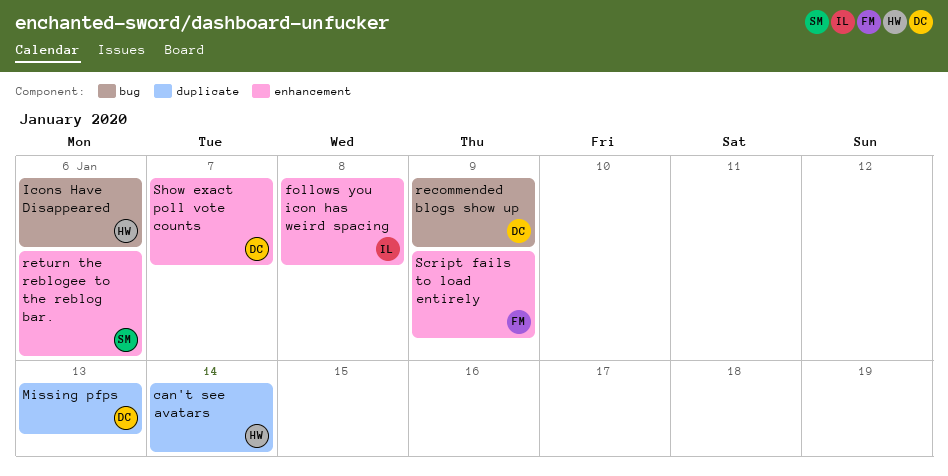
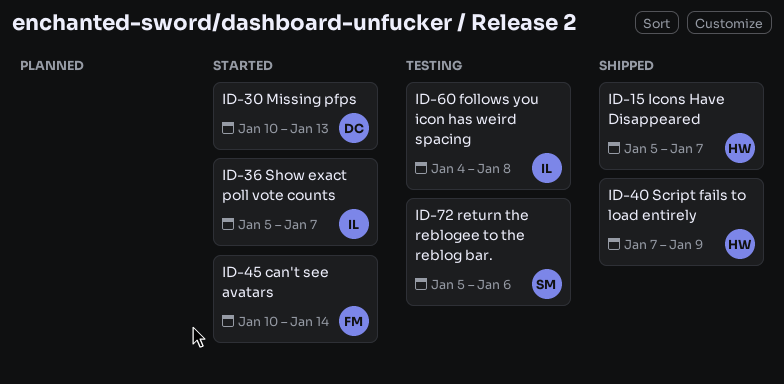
can't see avatars, owner: HW -> FM
Icons Have Disappeared, due: Jan 6 -> Jan 7
recommended blogs show up: present -> none
Script fails to load entirely, owner: FM -> HW
Show exact poll vote counts, owner: DC -> IL

